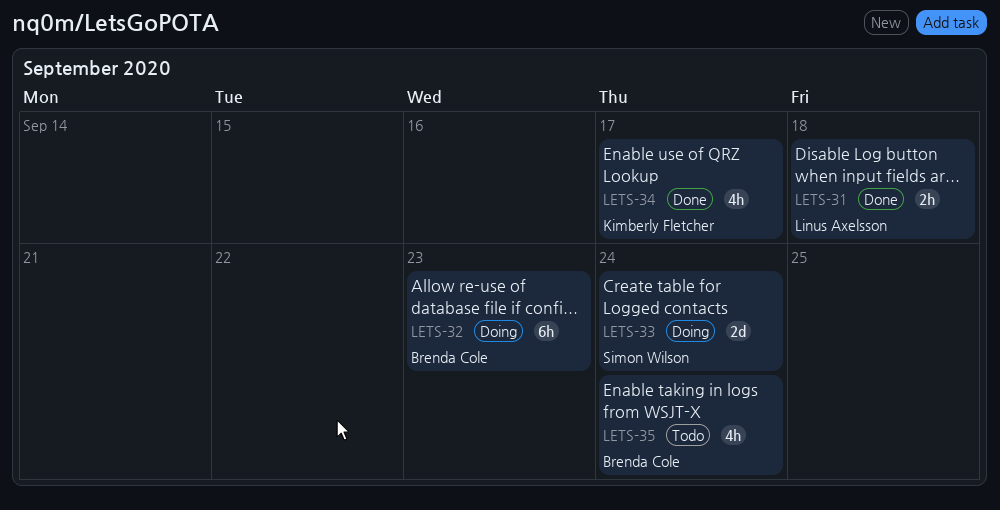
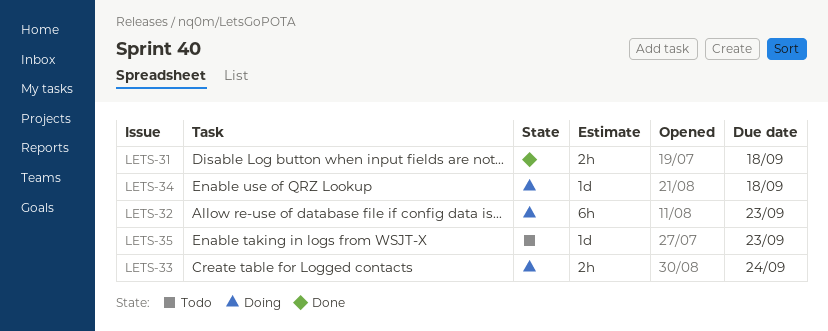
LETS-33, estimate: 2d -> 2h
LETS-34, status: Done -> Doing
LETS-34, estimate: 4h -> 1d
LETS-34, due: Sep 17 -> Sep 18
LETS-35, estimate: 4h -> 1d
LETS-35, due: Sep 24 -> Sep 23

